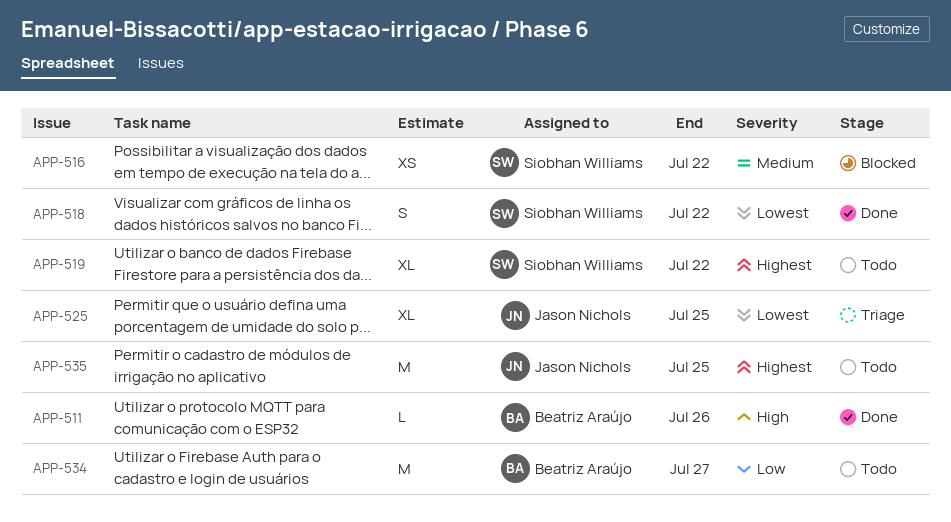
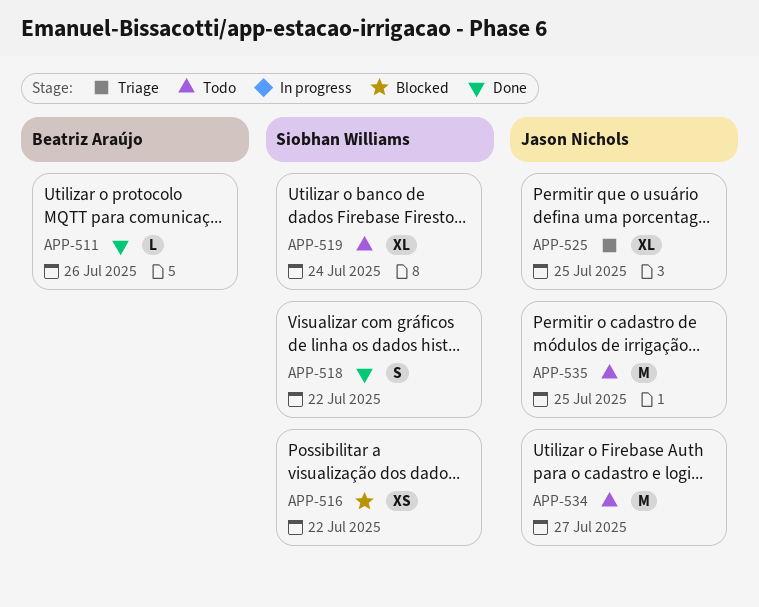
APP-519, due: Jul 22 -> Jul 24
APP-534, owner: Beatriz Araújo -> Jason Nichols

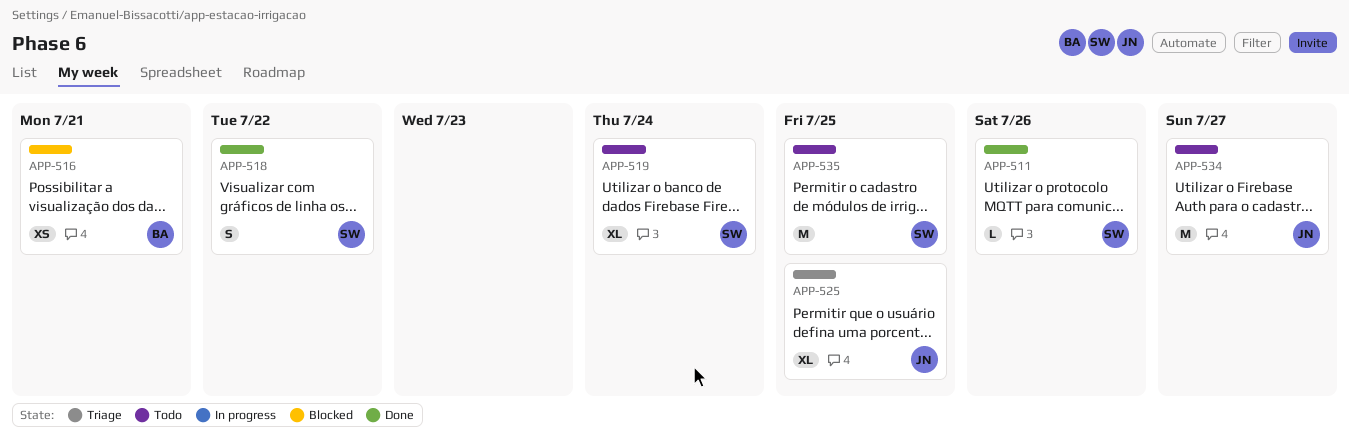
APP-511, owner: Beatriz Araújo -> Siobhan Williams
APP-516, owner: Siobhan Williams -> Beatriz Araújo
APP-516, due: Jul 22 -> Jul 21
APP-535, owner: Jason Nichols -> Siobhan Williams

